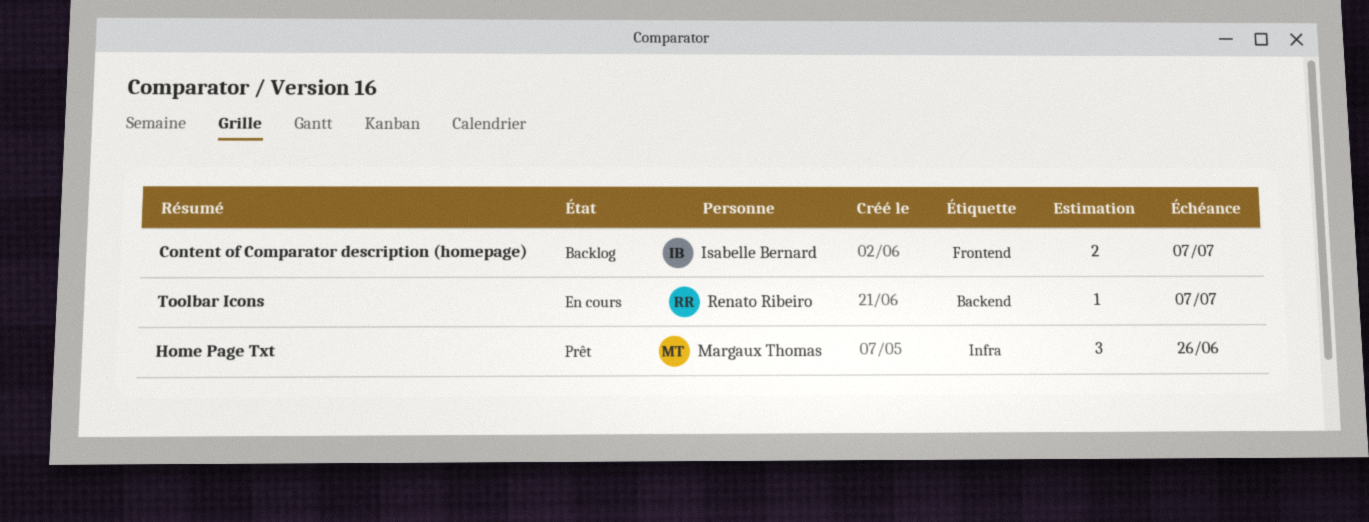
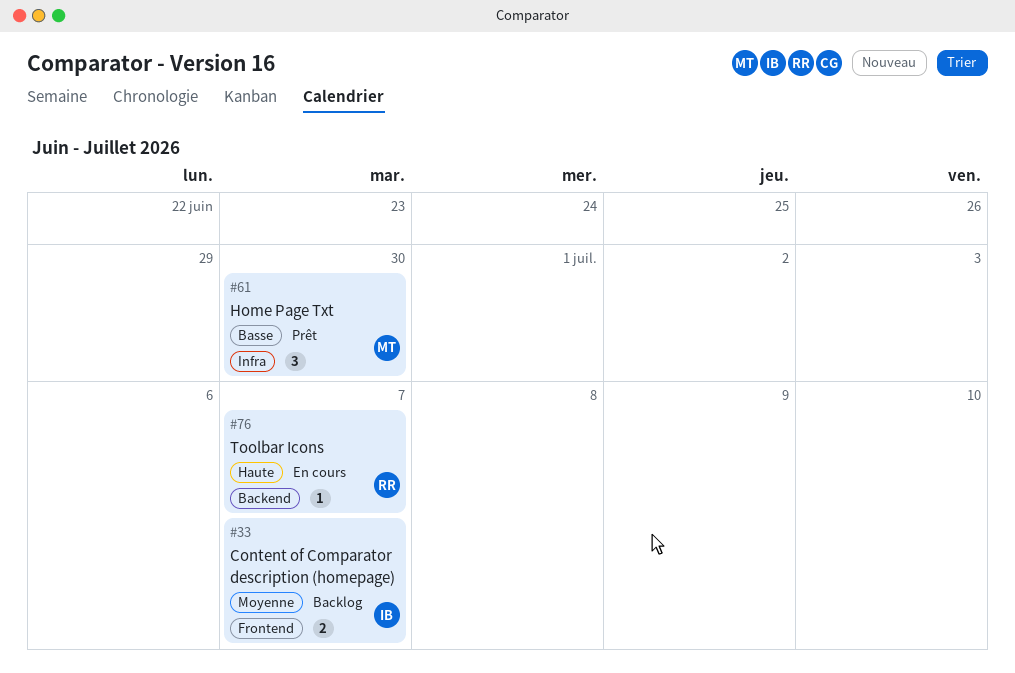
Home Page Txt, due: Jun 26 -> Jun 30

